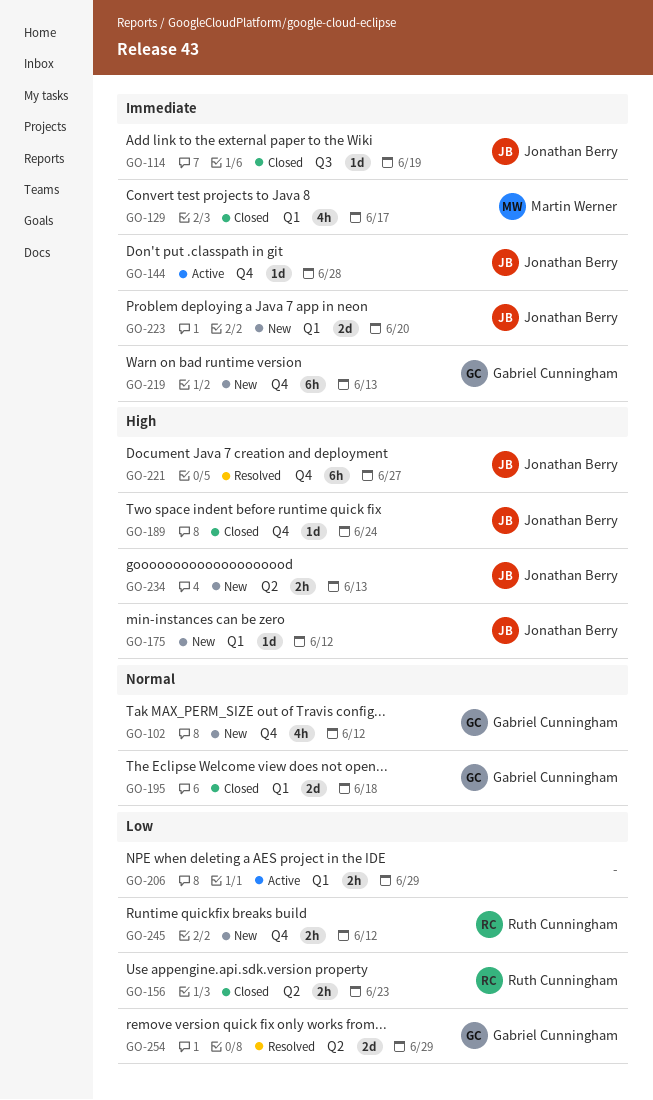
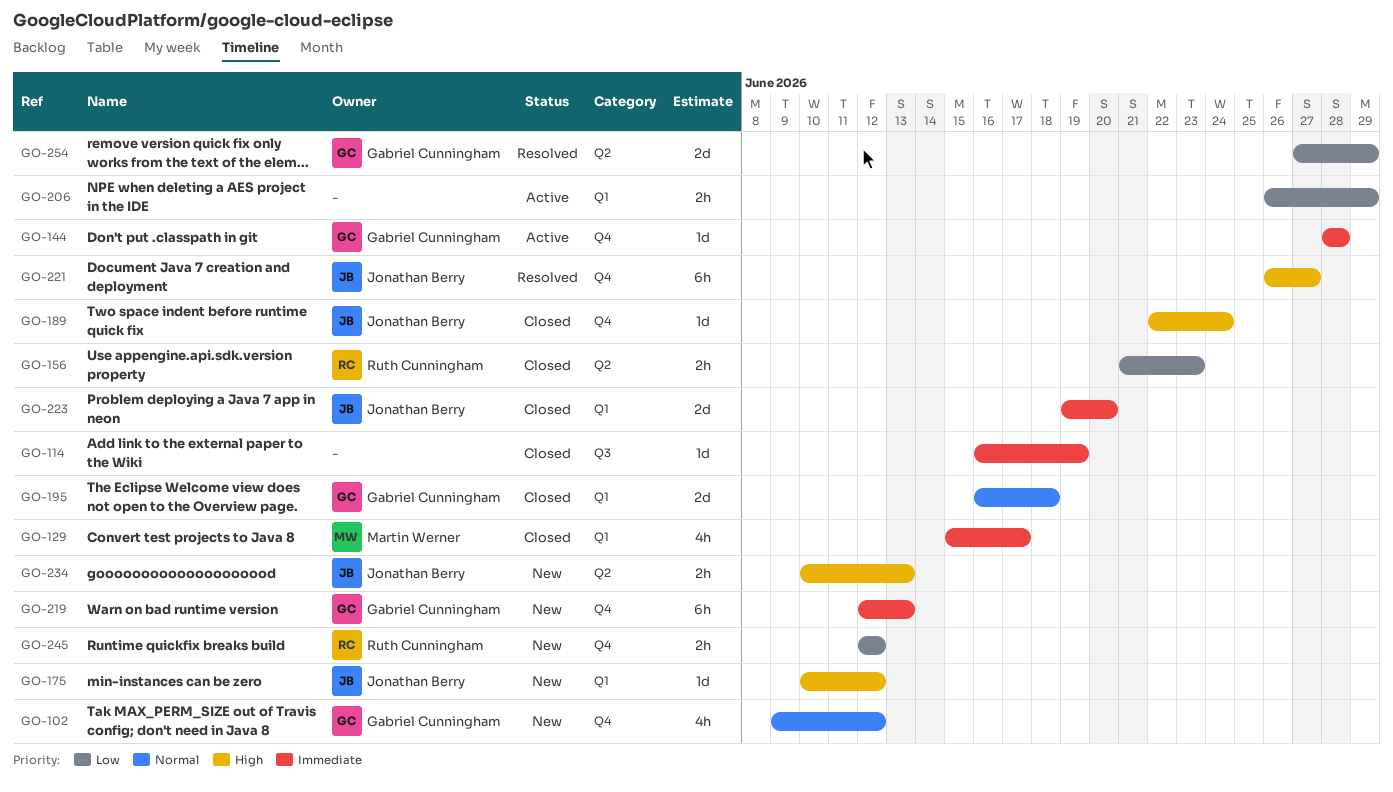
GO-114, owner: Jonathan Berry -> none
GO-144, owner: Jonathan Berry -> Gabriel Cunningham
GO-223, status: New -> Closed

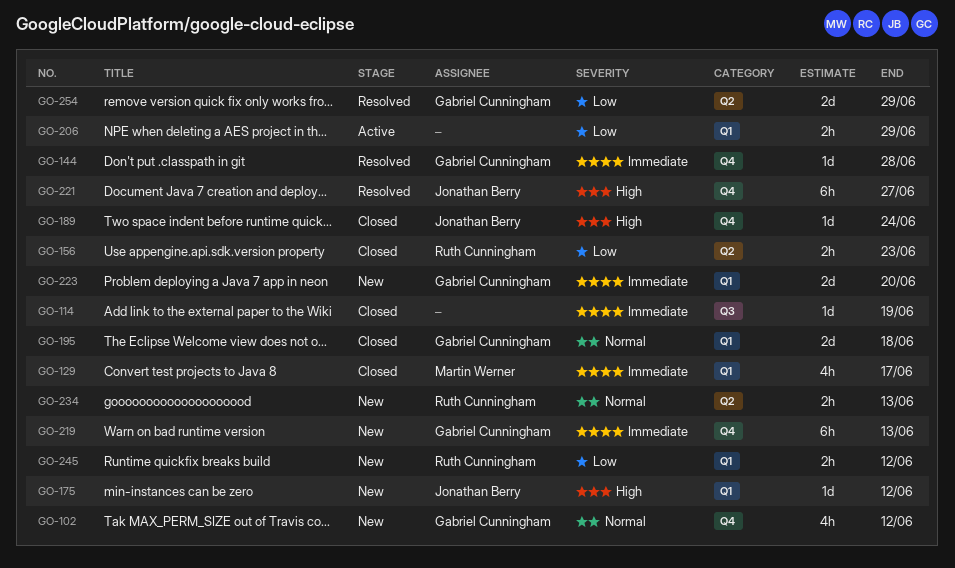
GO-144, status: Active -> Resolved
GO-223, status: Closed -> New
GO-223, owner: Jonathan Berry -> Gabriel Cunningham
GO-234, owner: Jonathan Berry -> Ruth Cunningham
GO-234, priority: High -> Normal
GO-245, label: Q4 -> Q1

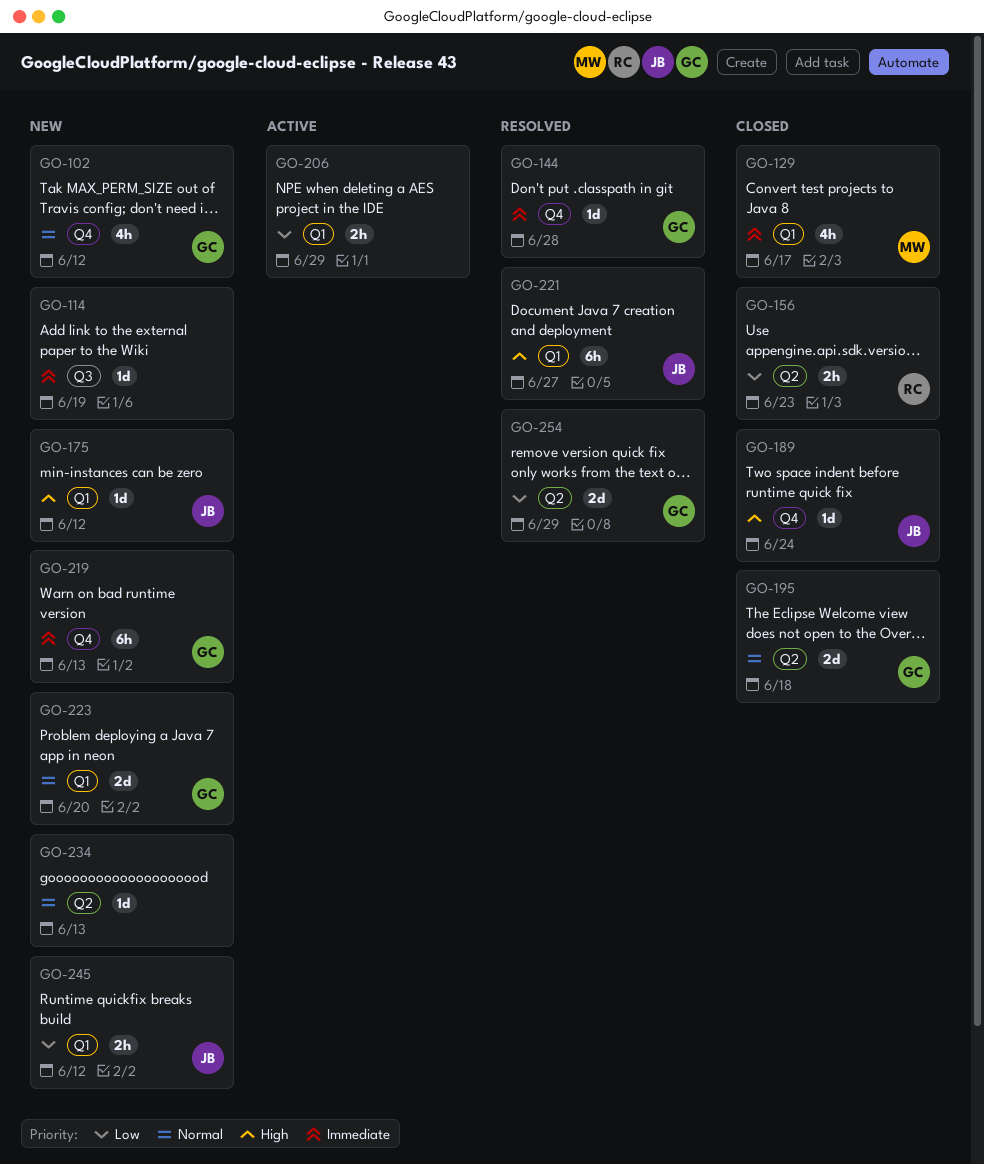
GO-114, status: Closed -> New
GO-195, label: Q1 -> Q2
GO-221, label: Q4 -> Q1
GO-223, priority: Immediate -> Normal
GO-234, owner: Ruth Cunningham -> none
GO-234, estimate: 2h -> 1d
GO-245, owner: Ruth Cunningham -> Jonathan Berry

